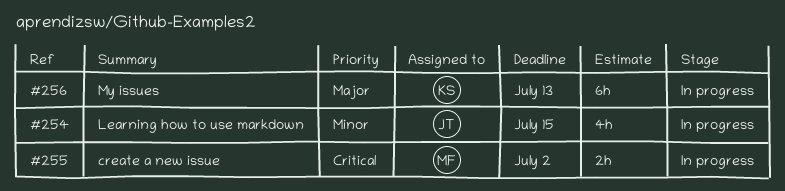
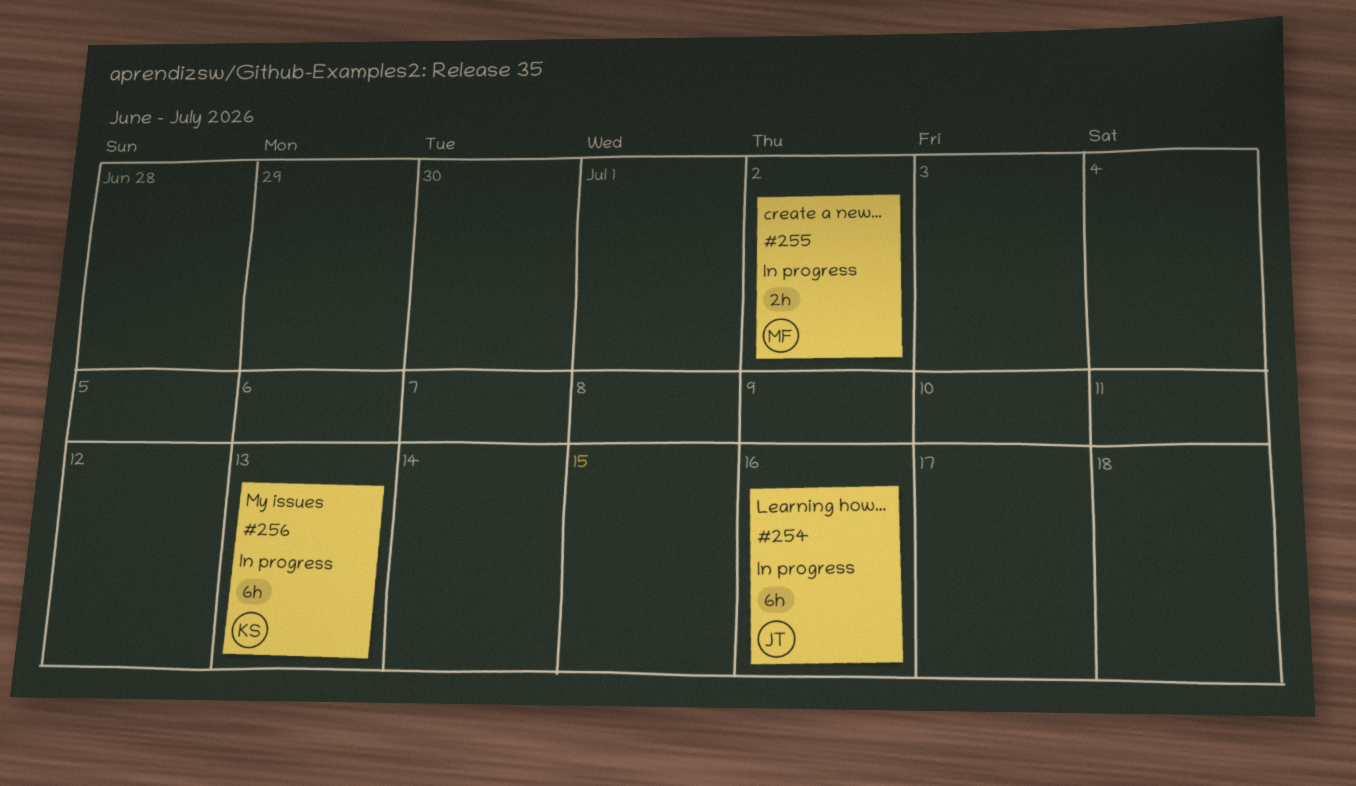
#254, estimate: 4h -> 6h
#254, due: Jul 15 -> Jul 16

